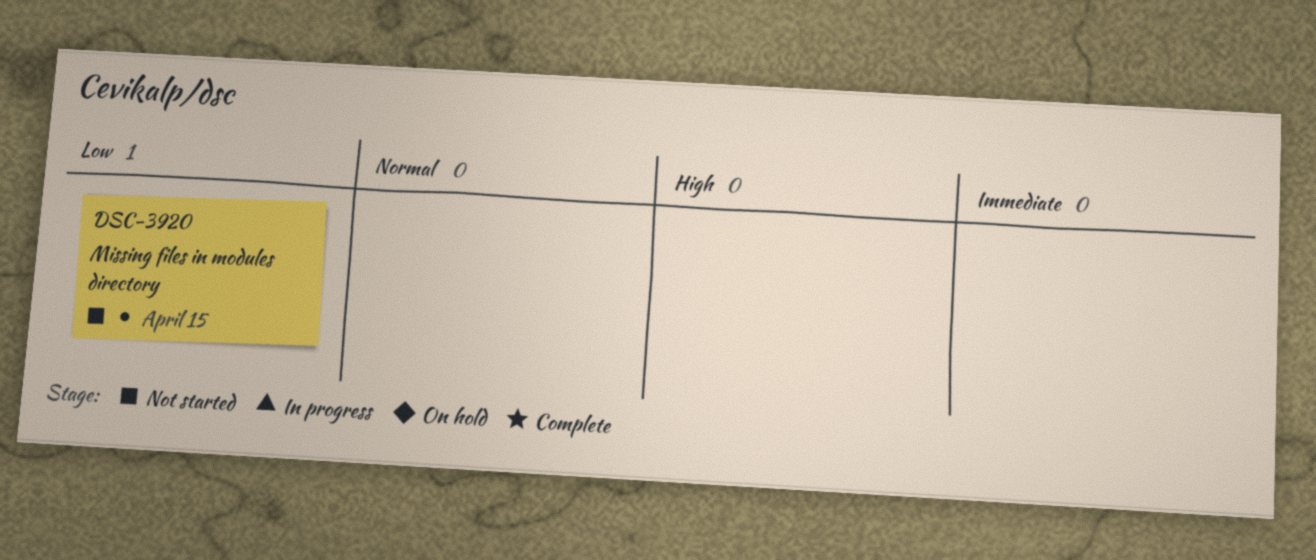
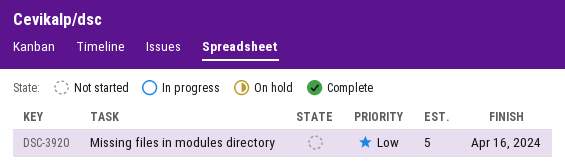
DSC-3920, estimate: 1 -> 5
DSC-3920, due: Apr 15 -> Apr 16

